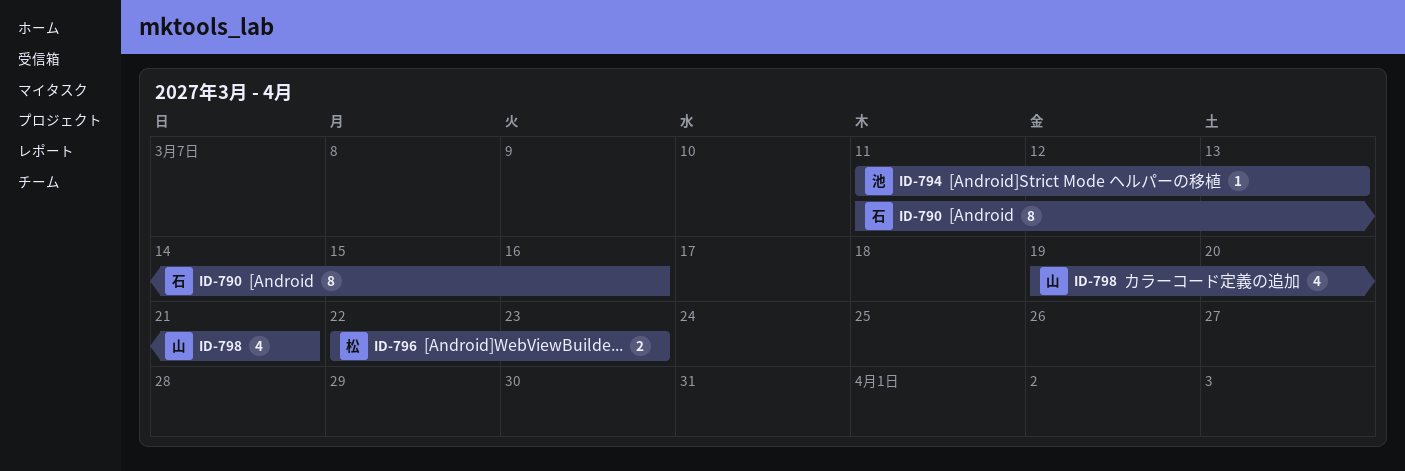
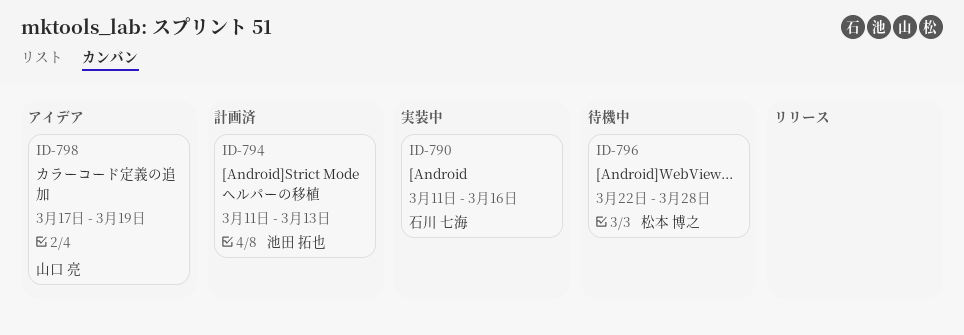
ID-796, due: Mar 23 -> Mar 28
ID-798, start: Mar 19 -> Mar 17
ID-798, due: Mar 21 -> Mar 19

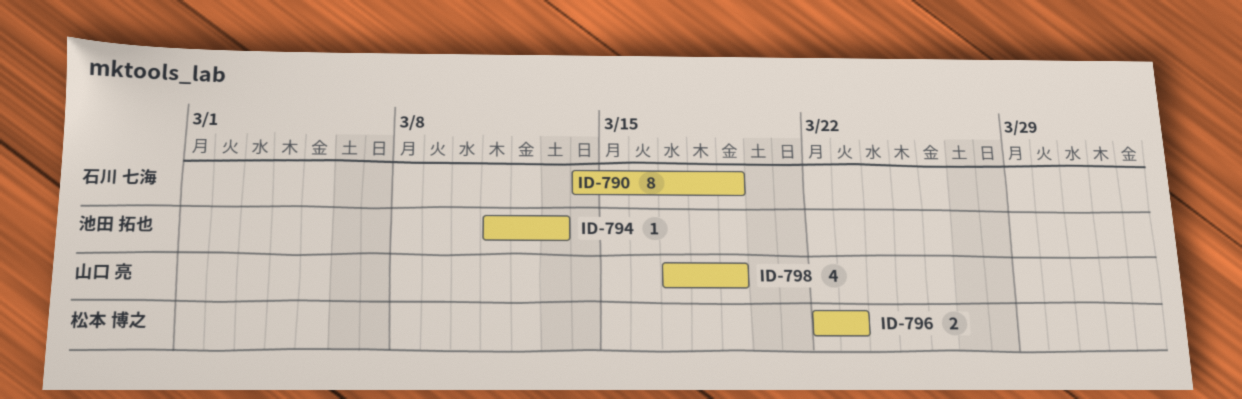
ID-790, start: Mar 11 -> Mar 14
ID-790, due: Mar 16 -> Mar 19
ID-796, due: Mar 28 -> Mar 23

